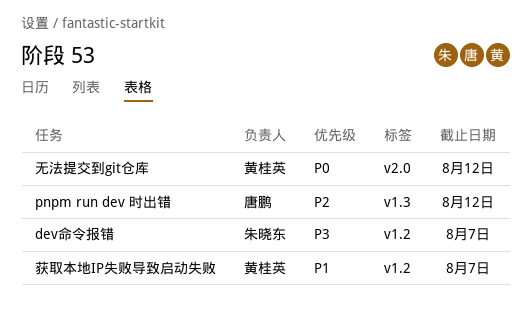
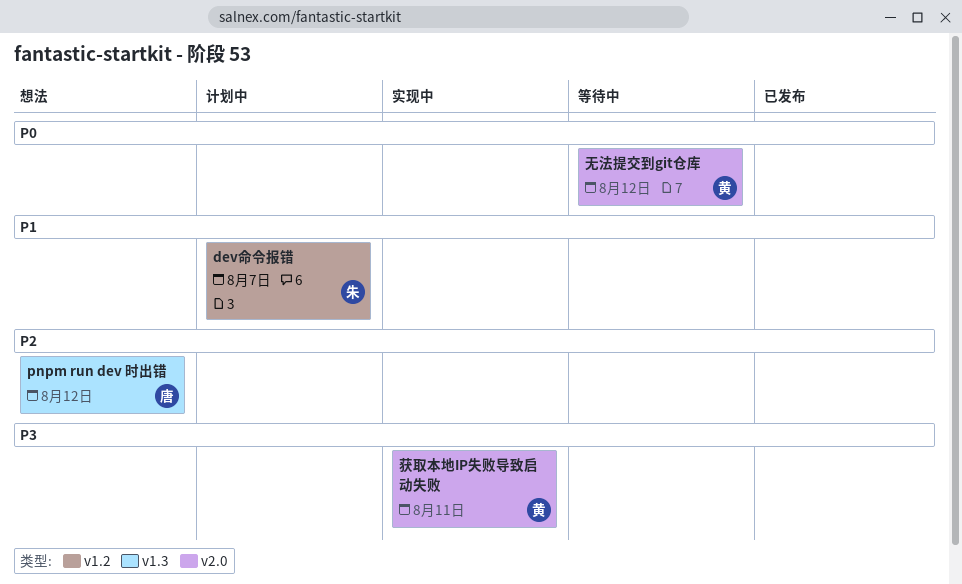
dev命令报错, priority: P3 -> P1
获取本地IP失败导致启动失败, priority: P1 -> P3
获取本地IP失败导致启动失败, label: v1.2 -> v2.0
获取本地IP失败导致启动失败, due: Aug 7 -> Aug 11

